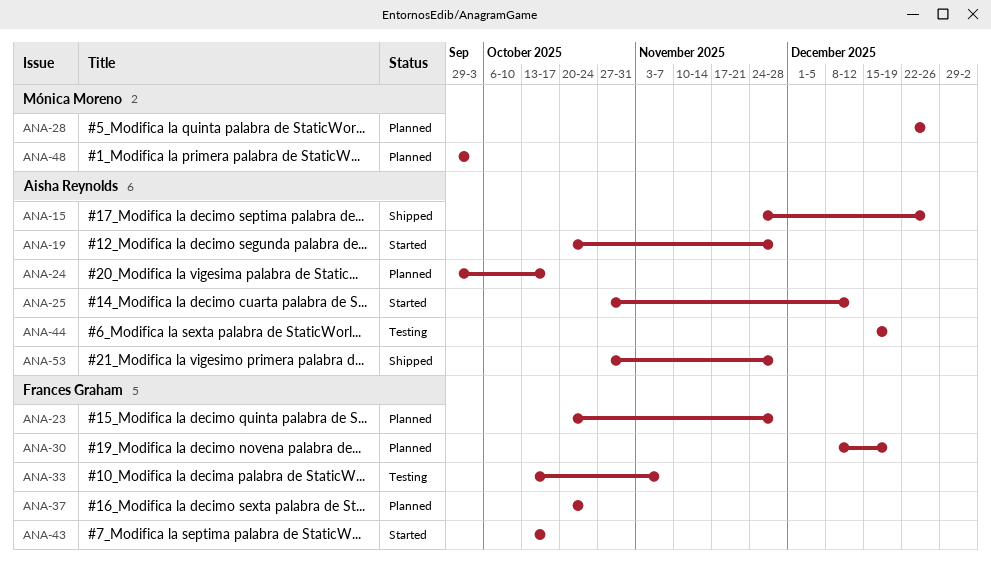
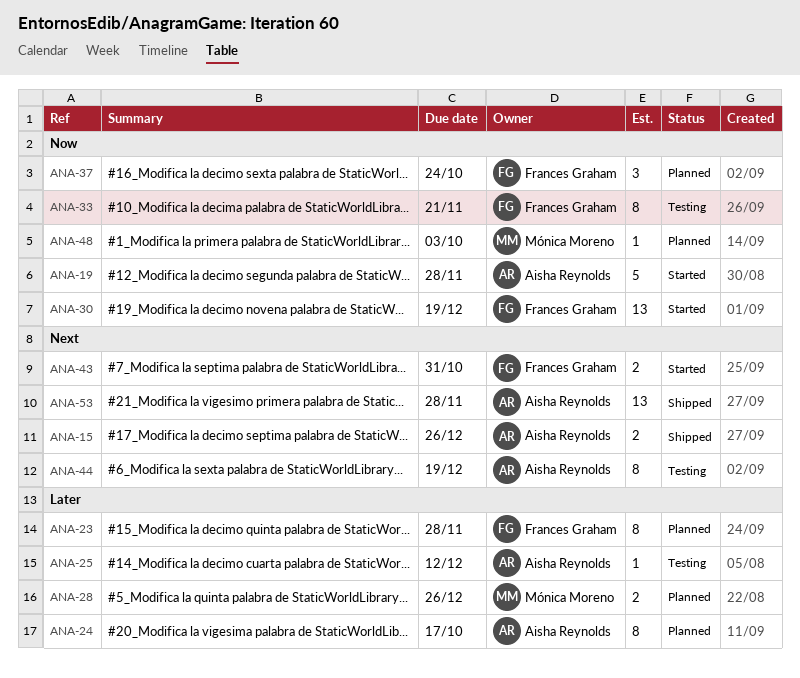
ANA-25, status: Started -> Testing
ANA-30, status: Planned -> Started
ANA-33, due: Nov 7 -> Nov 21
ANA-43, due: Oct 17 -> Oct 31

